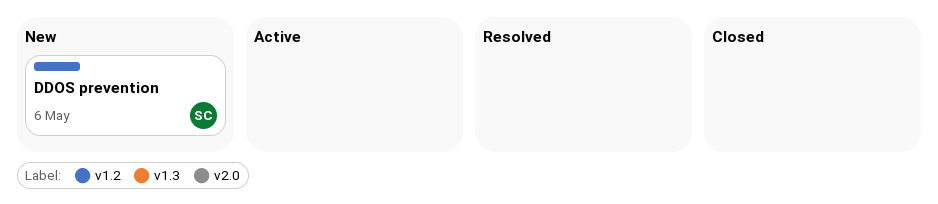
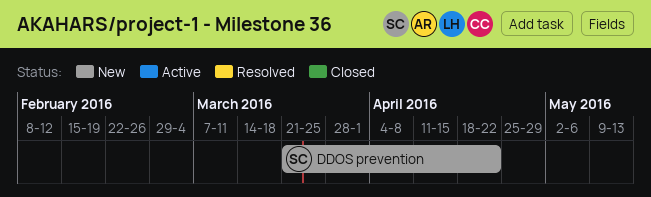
DDOS prevention, due: May 6 -> Apr 22

